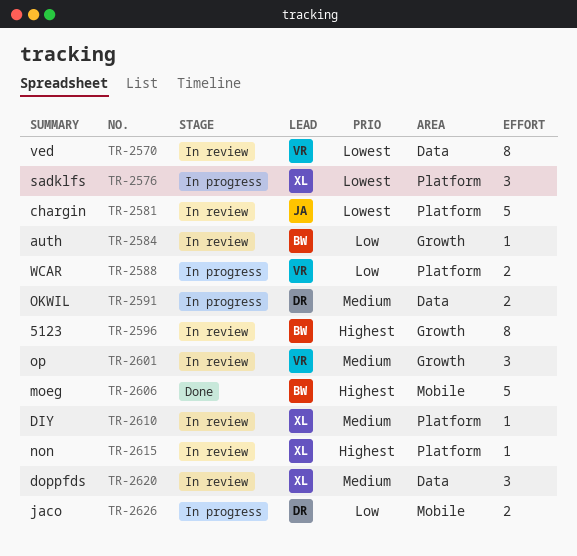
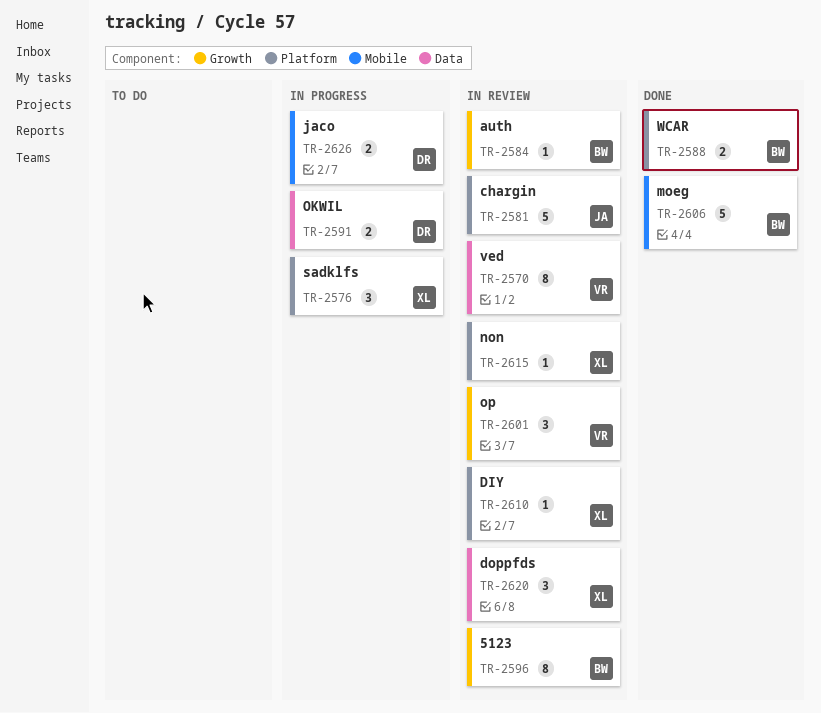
TR-2588, status: In progress -> Done
TR-2588, owner: VR -> BW

